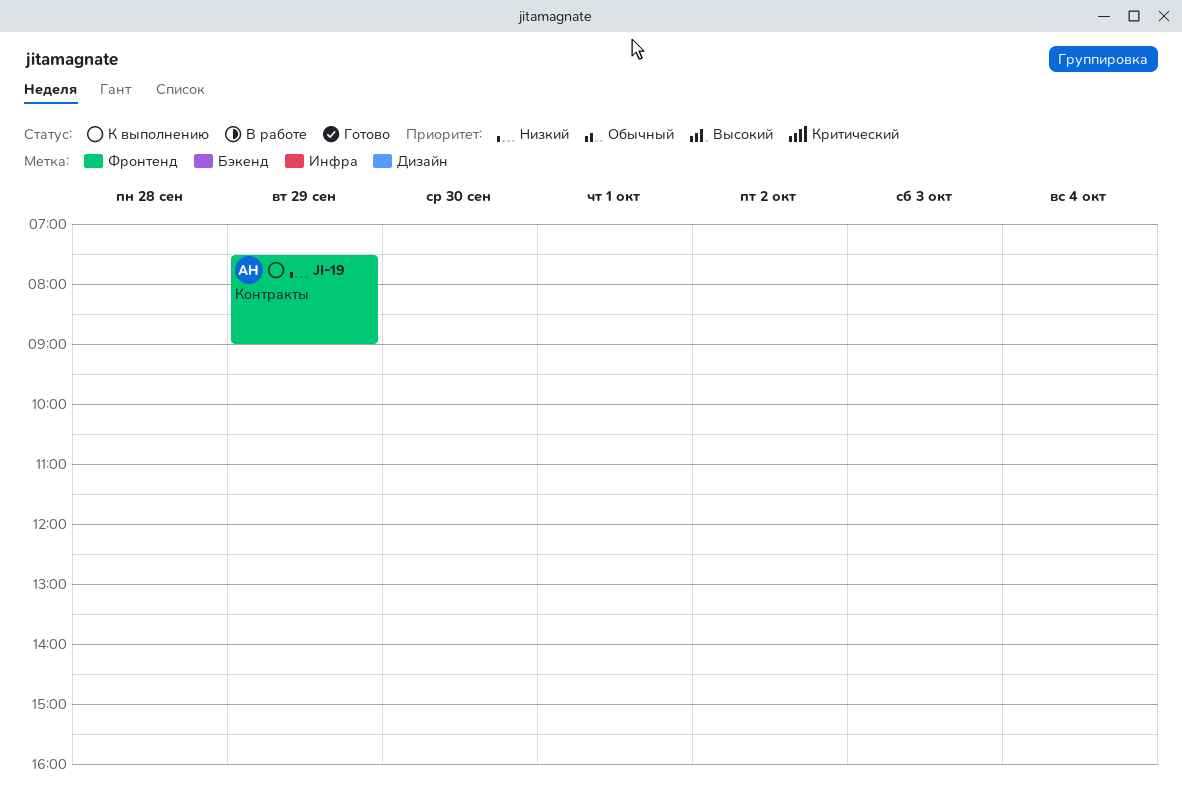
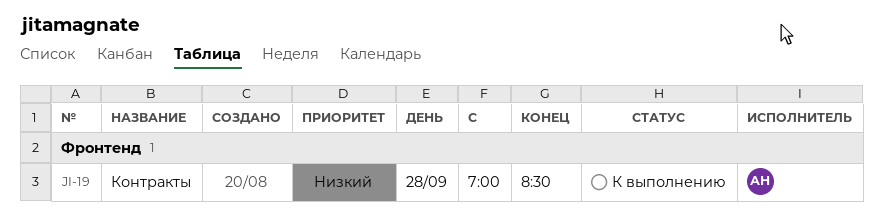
JI-19, day: Sep 29 -> Sep 28
JI-19, begins: 07:30 -> 07:00
JI-19, ends: 09:00 -> 08:30

